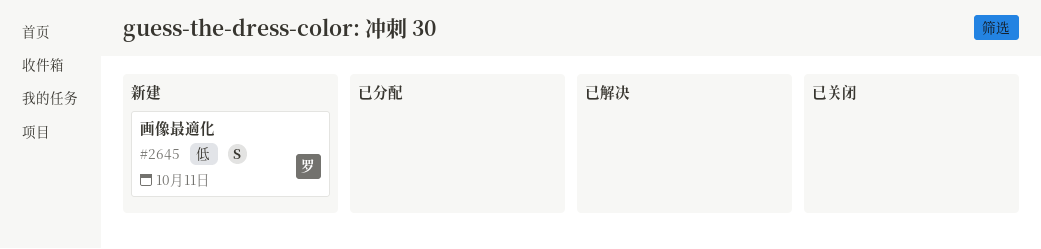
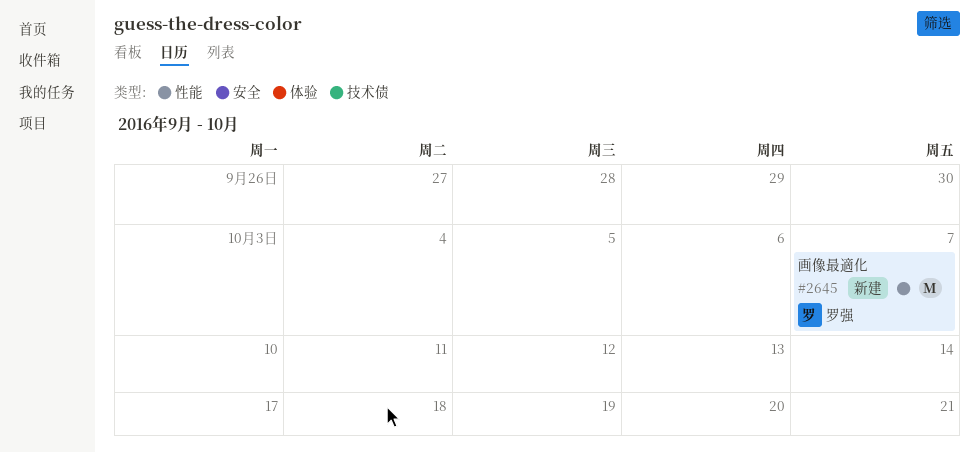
#2645, estimate: S -> M
#2645, due: Oct 11 -> Oct 7

